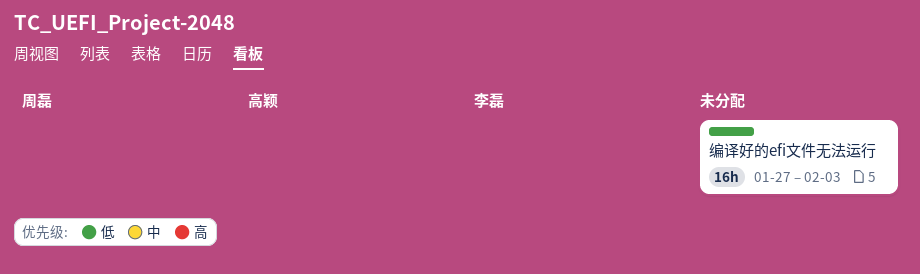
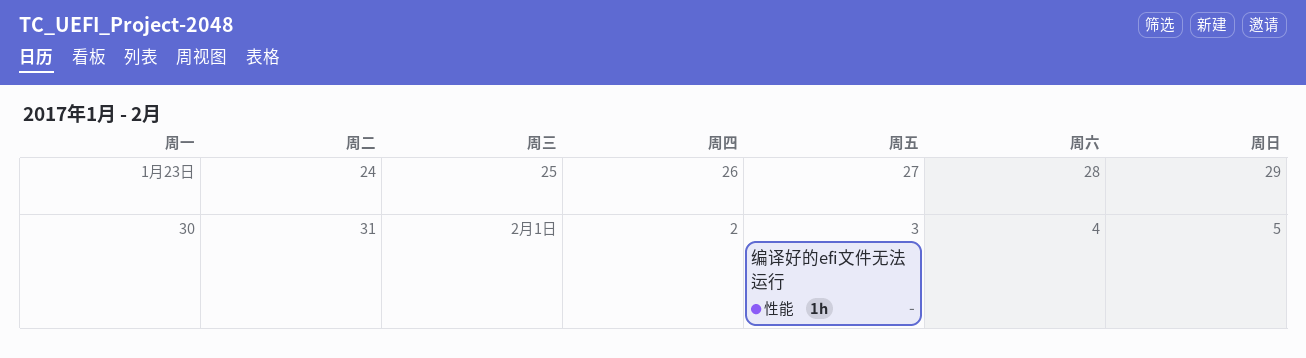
编译好的efi文件无法运行, estimate: 16h -> 1h

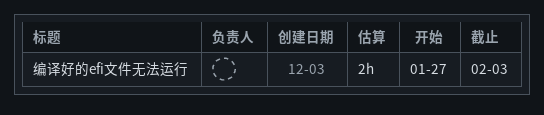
编译好的efi文件无法运行, estimate: 1h -> 2h

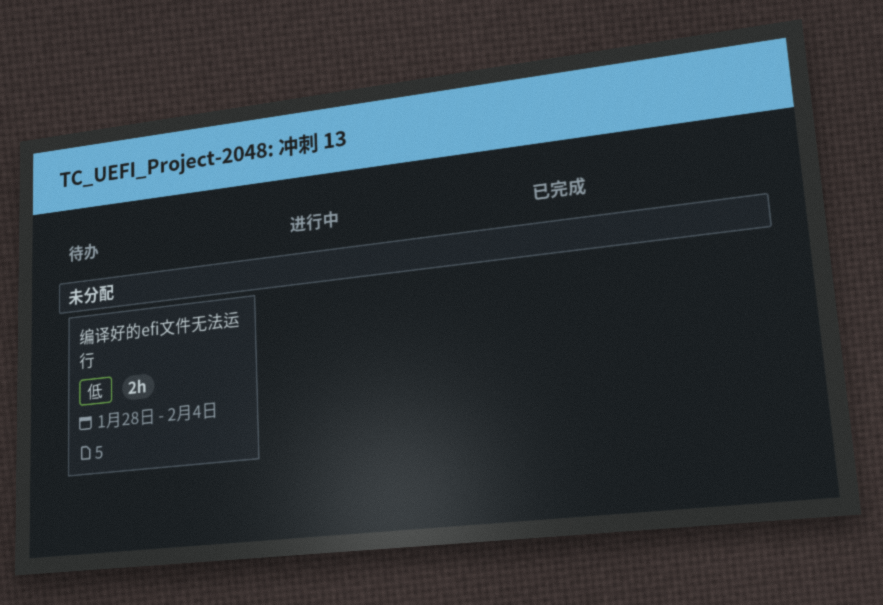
编译好的efi文件无法运行, start: Jan 27 -> Jan 28
编译好的efi文件无法运行, due: Feb 3 -> Feb 4

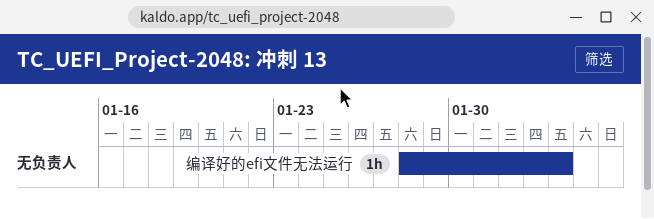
编译好的efi文件无法运行, estimate: 2h -> 1h
编译好的efi文件无法运行, due: Feb 4 -> Feb 3

